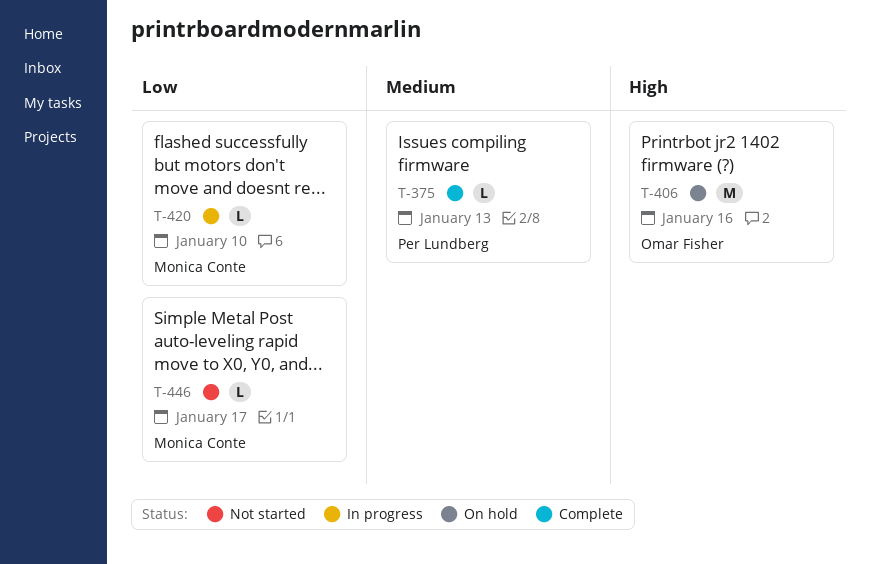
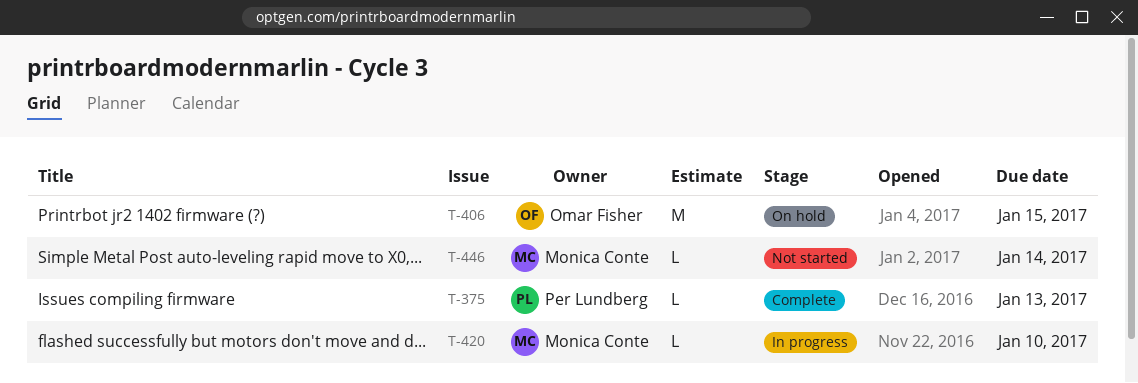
T-406, due: Jan 16 -> Jan 15
T-446, due: Jan 17 -> Jan 14

